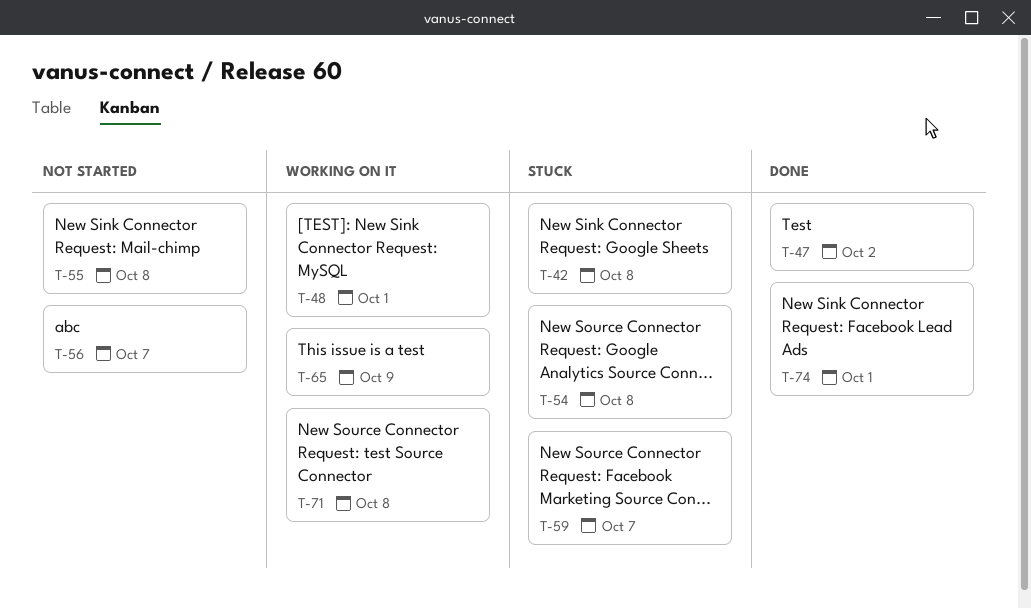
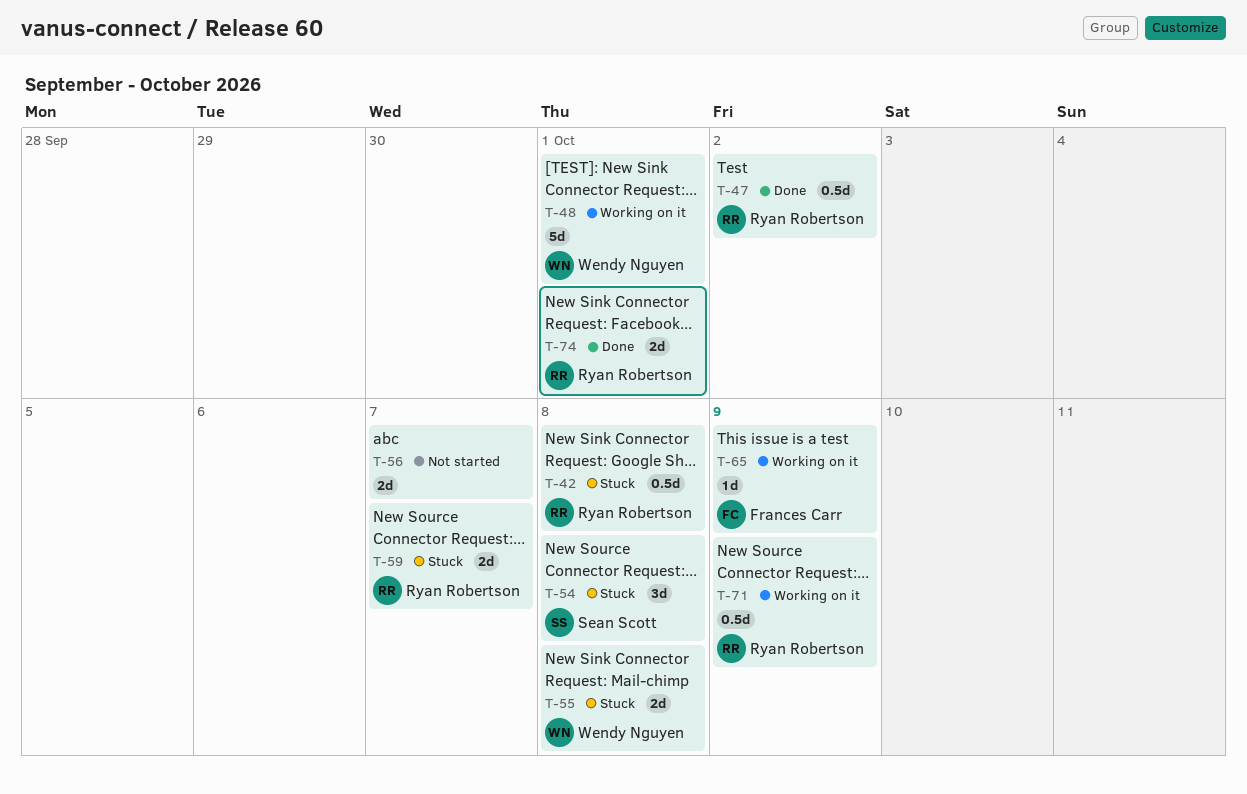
T-55, status: Not started -> Stuck
T-71, due: Oct 8 -> Oct 9

